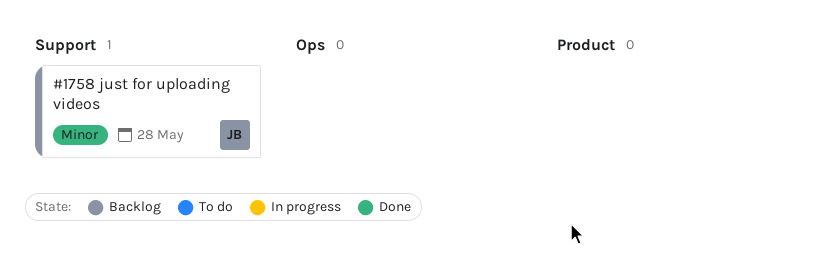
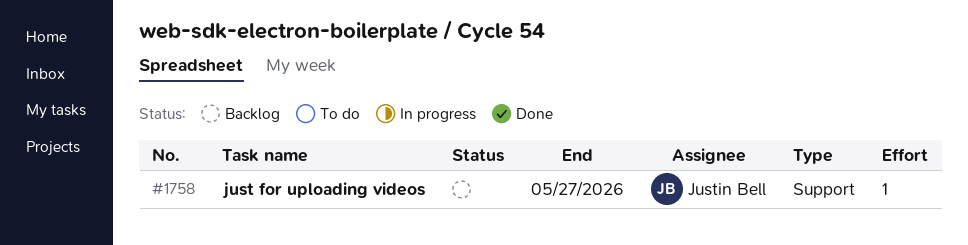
#1758, due: May 28 -> May 27

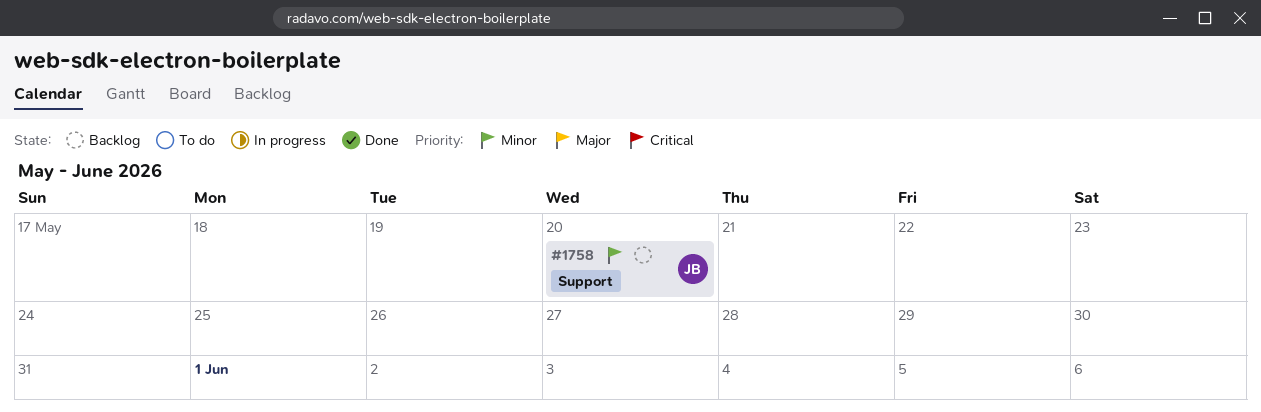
#1758, due: May 27 -> May 20

